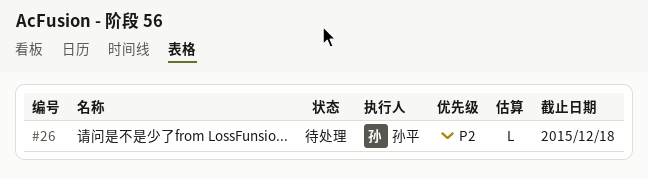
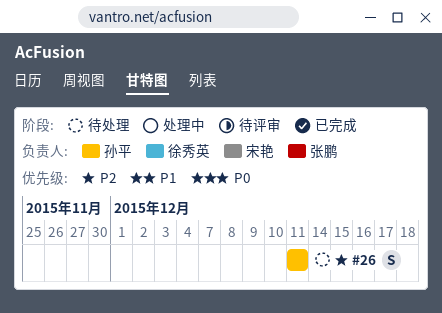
#26, estimate: L -> S
#26, due: Dec 18 -> Dec 11

